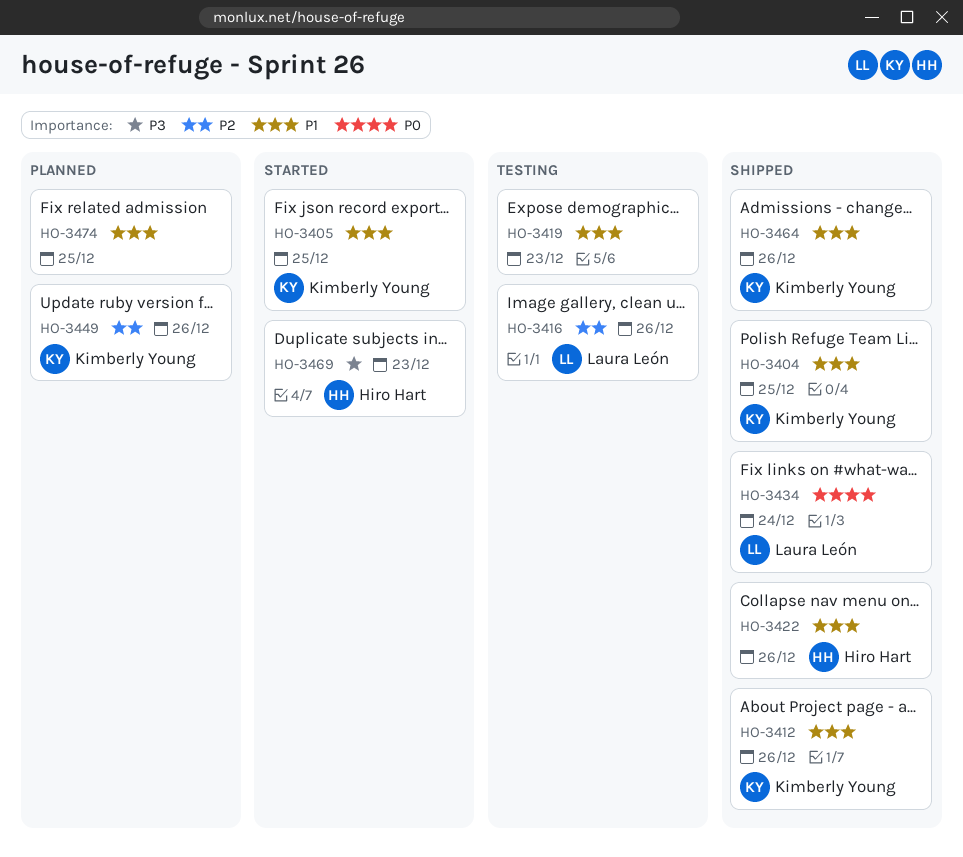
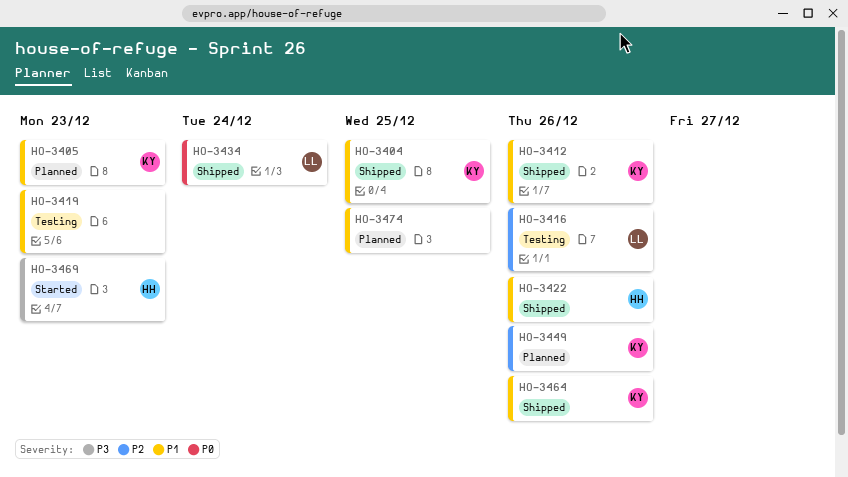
HO-3405, status: Started -> Planned
HO-3405, due: Dec 25 -> Dec 23

